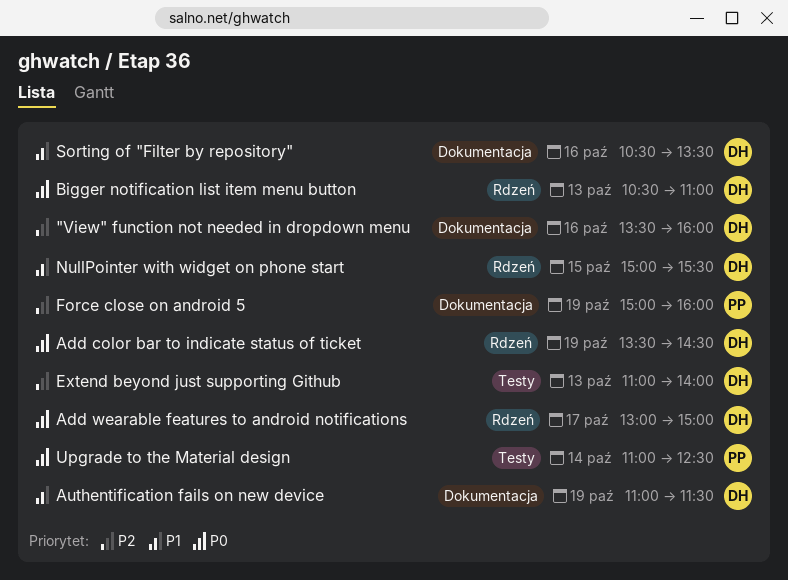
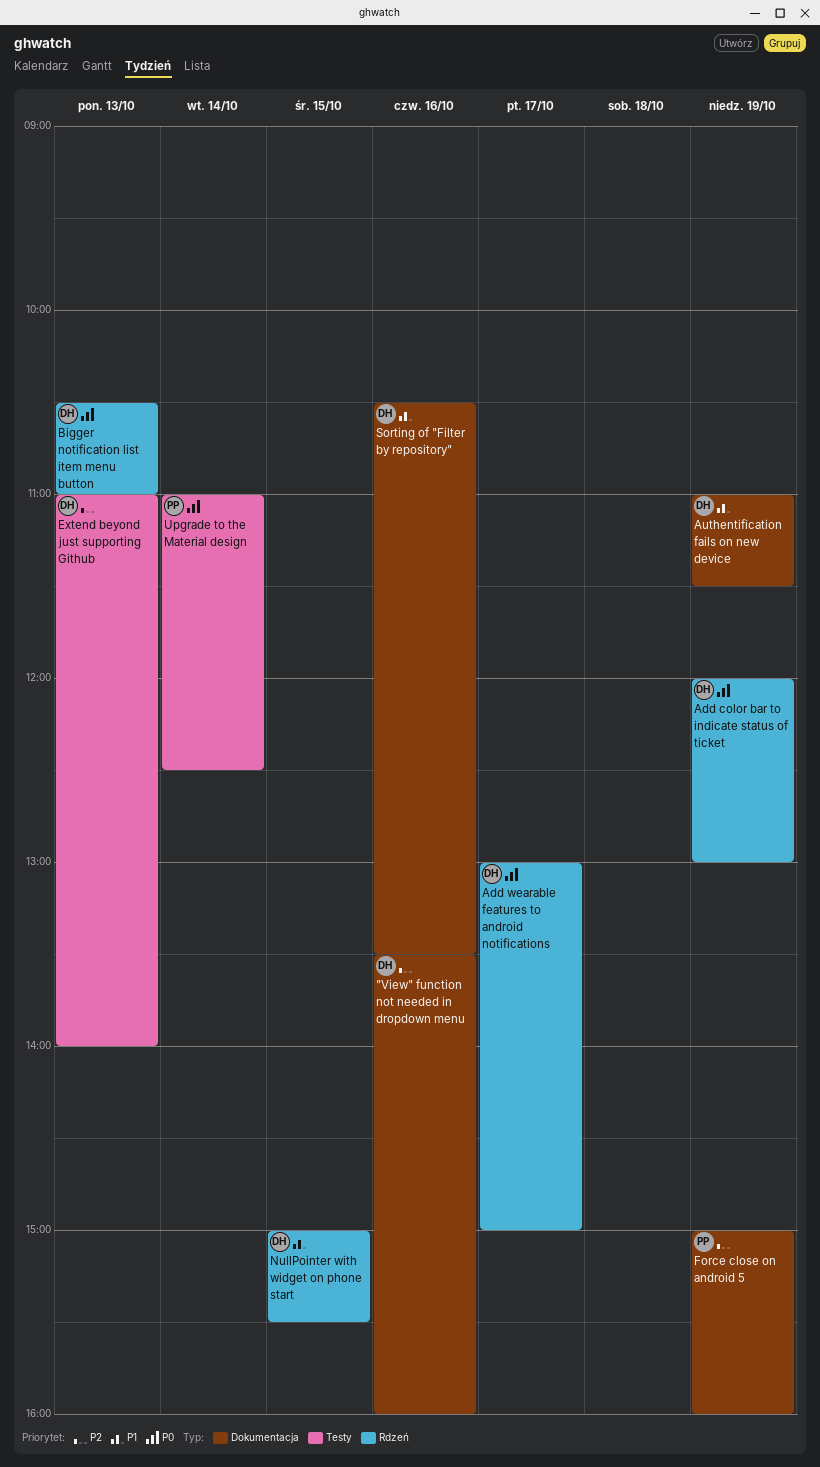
Add color bar to indicate status of ticket, begins: 13:30 -> 12:00
Add color bar to indicate status of ticket, ends: 14:30 -> 13:00

